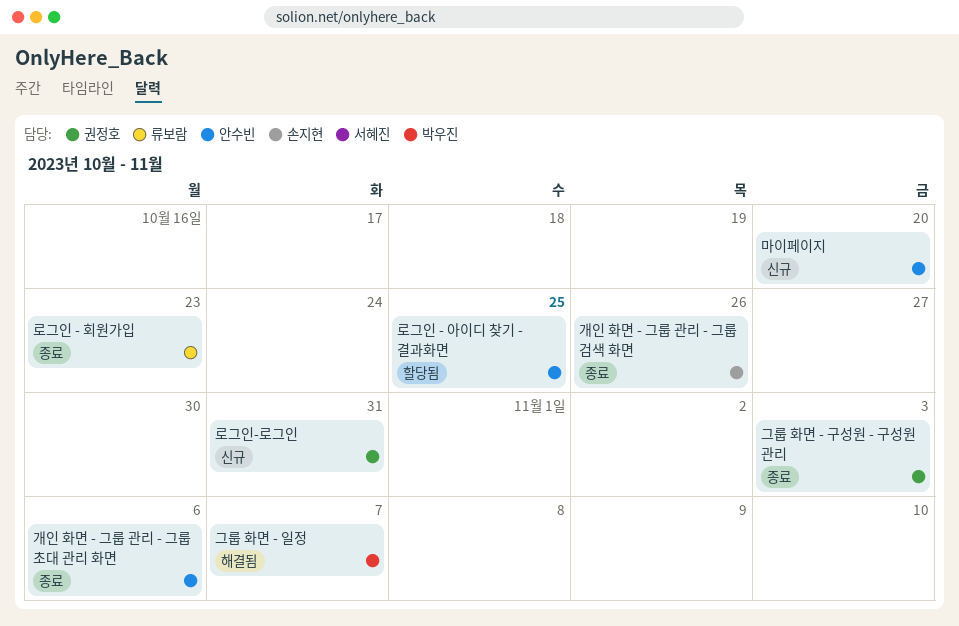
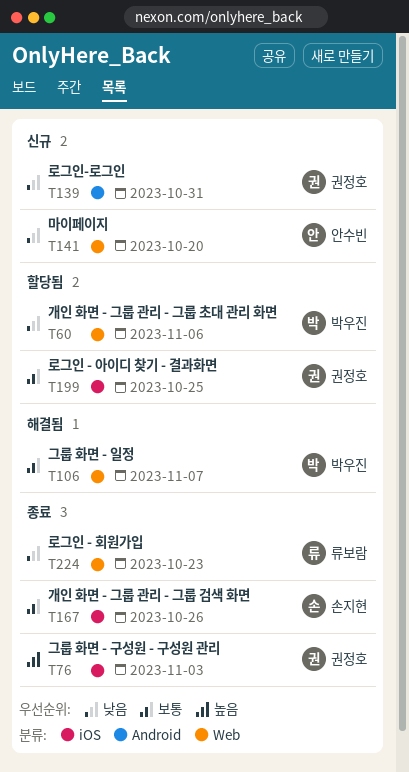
개인 화면 - 그룹 관리 - 그룹 초대 관리 화면, status: 종료 -> 할당됨
개인 화면 - 그룹 관리 - 그룹 초대 관리 화면, owner: 안수빈 -> 박우진
로그인 - 아이디 찾기 - 결과화면, owner: 안수빈 -> 권정호

